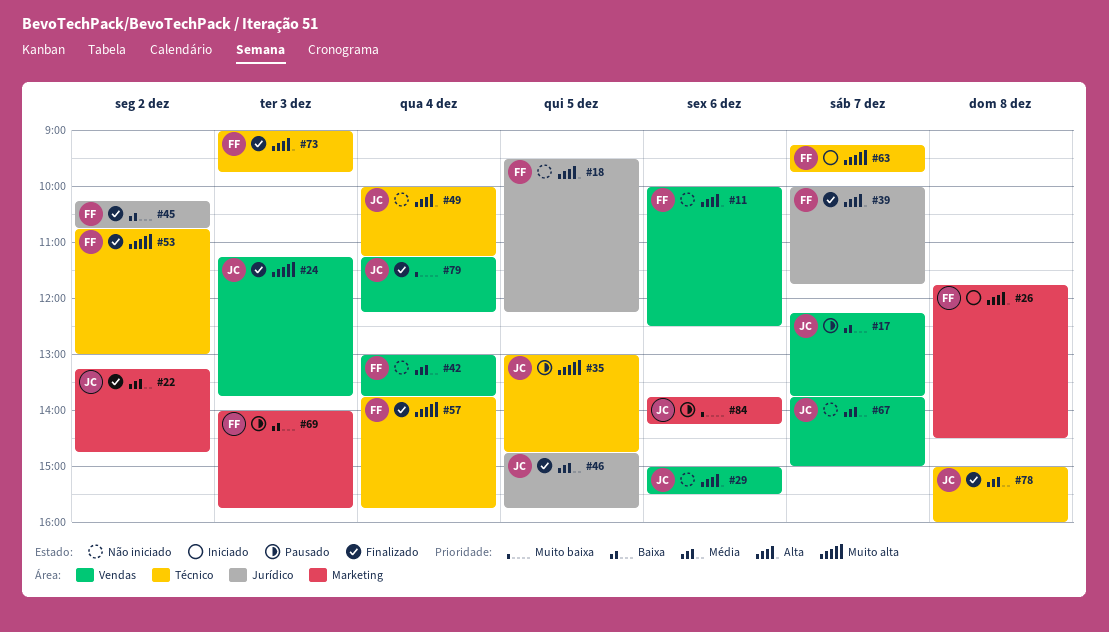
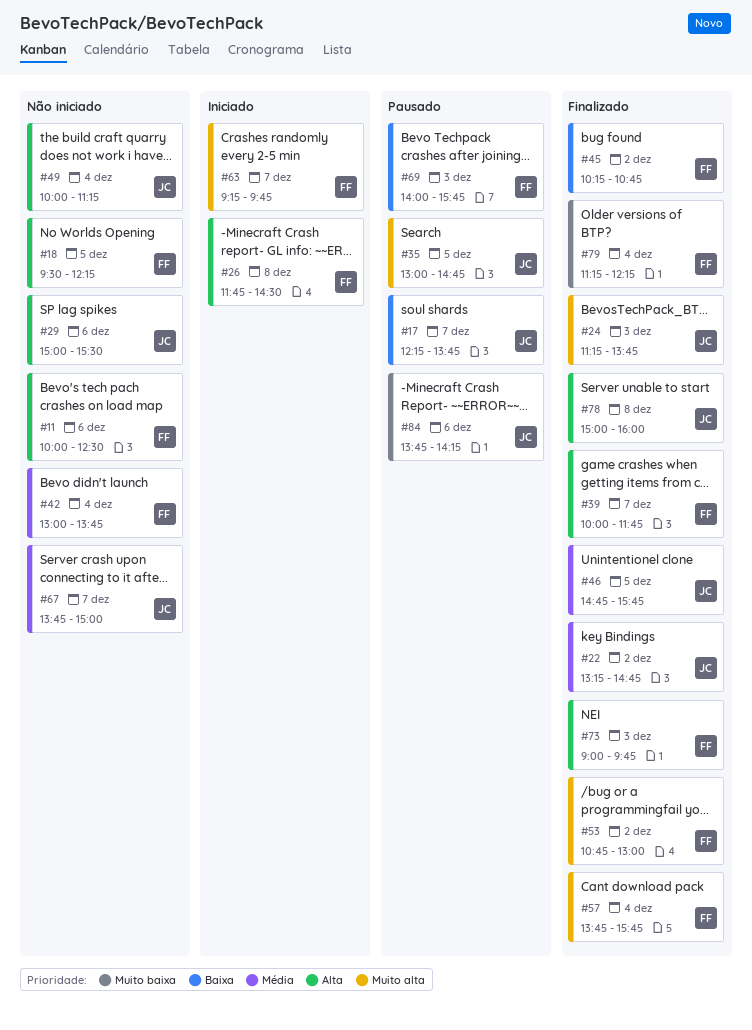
#78, priority: Média -> Alta
#79, owner: JC -> FF

